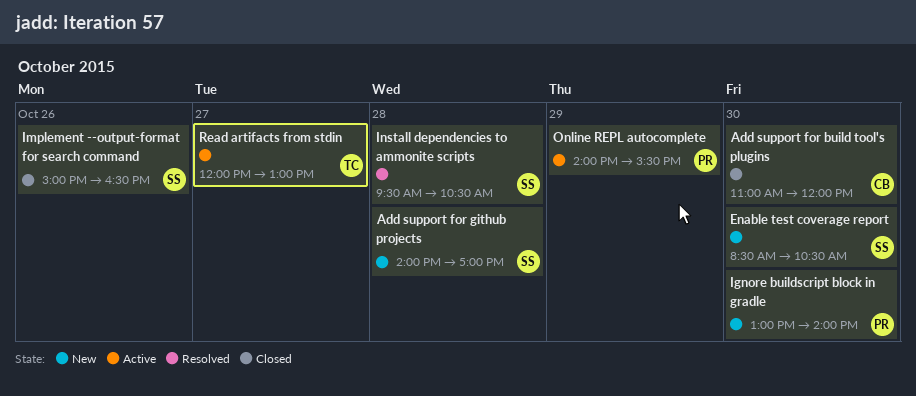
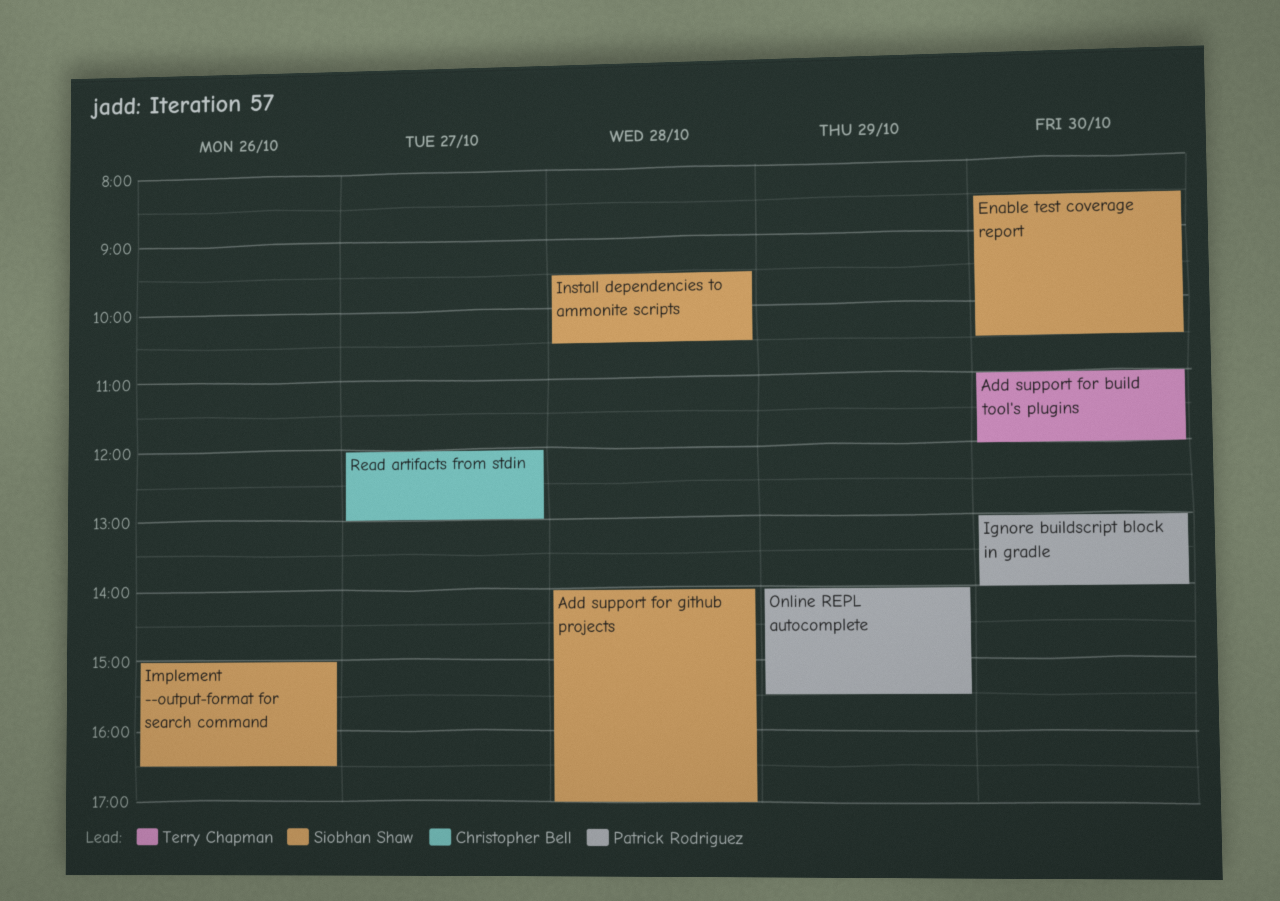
Add support for build tool's plugins, owner: Christopher Bell -> Terry Chapman
Read artifacts from stdin, owner: Terry Chapman -> Christopher Bell

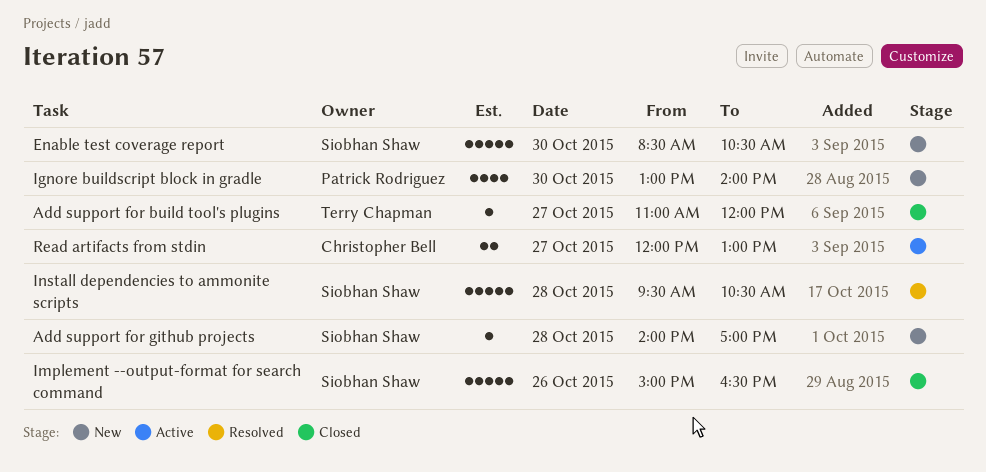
Add support for build tool's plugins, day: Oct 30 -> Oct 27
Online REPL autocomplete: present -> none

